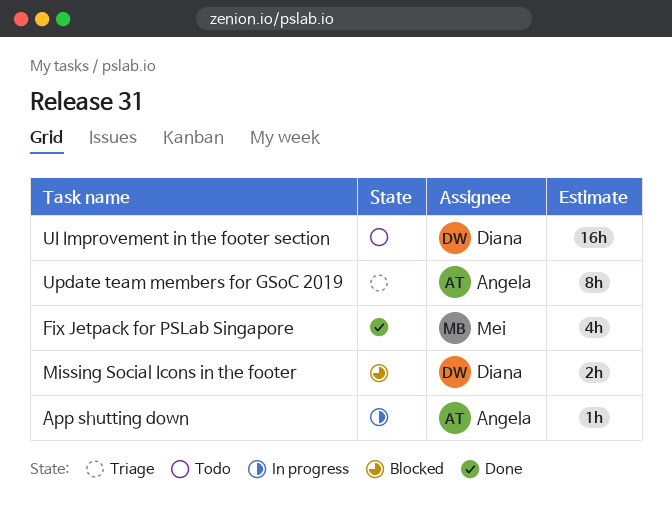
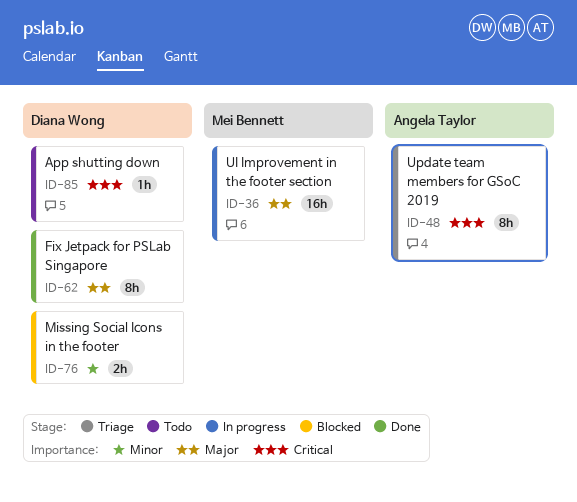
App shutting down, status: In progress -> Todo
App shutting down, owner: Angela Taylor -> Diana Wong
Fix Jetpack for PSLab Singapore, owner: Mei Bennett -> Diana Wong
Fix Jetpack for PSLab Singapore, estimate: 4h -> 8h
UI Improvement in the footer section, status: Todo -> In progress
UI Improvement in the footer section, owner: Diana Wong -> Mei Bennett

